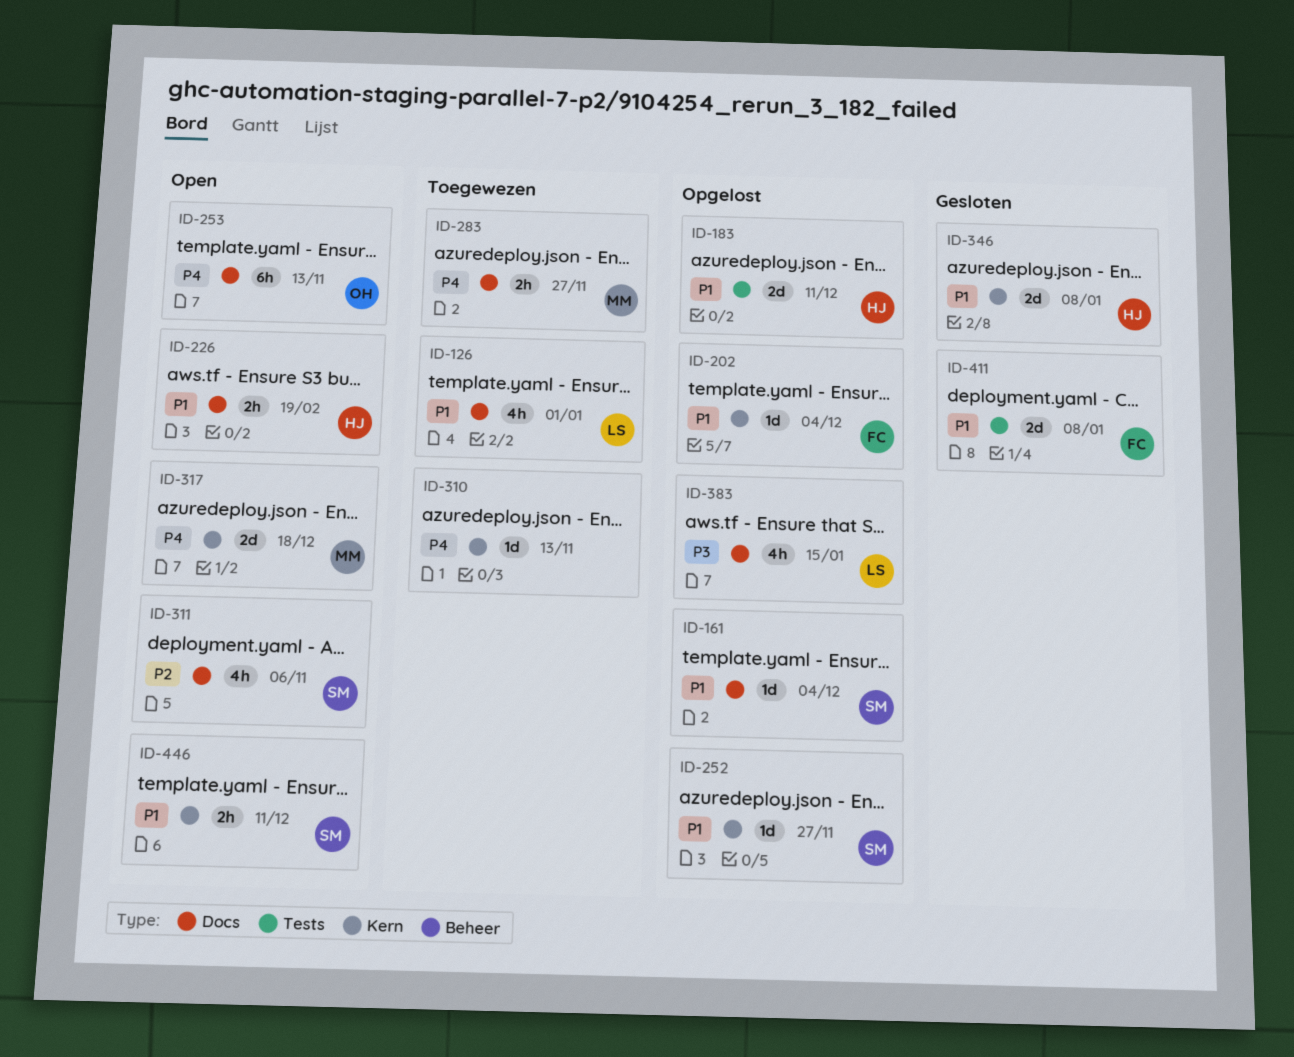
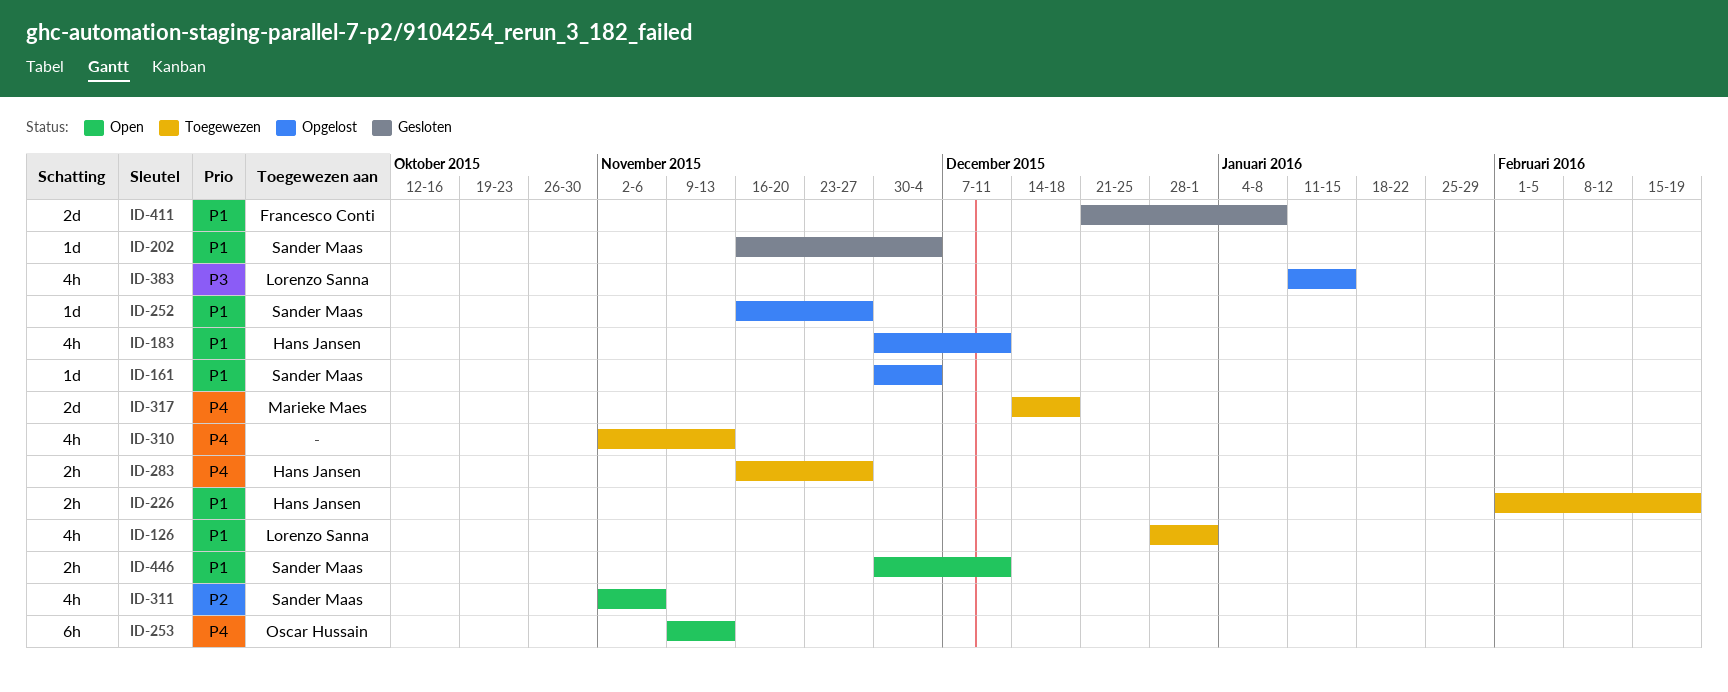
ID-183, estimate: 2d -> 4h
ID-202, status: Opgelost -> Gesloten
ID-202, owner: Francesco Conti -> Sander Maas
ID-226, status: Open -> Toegewezen
ID-283, owner: Marieke Maes -> Hans Jansen
ID-310, estimate: 1d -> 4h
ID-317, status: Open -> Toegewezen
ID-346: present -> none

